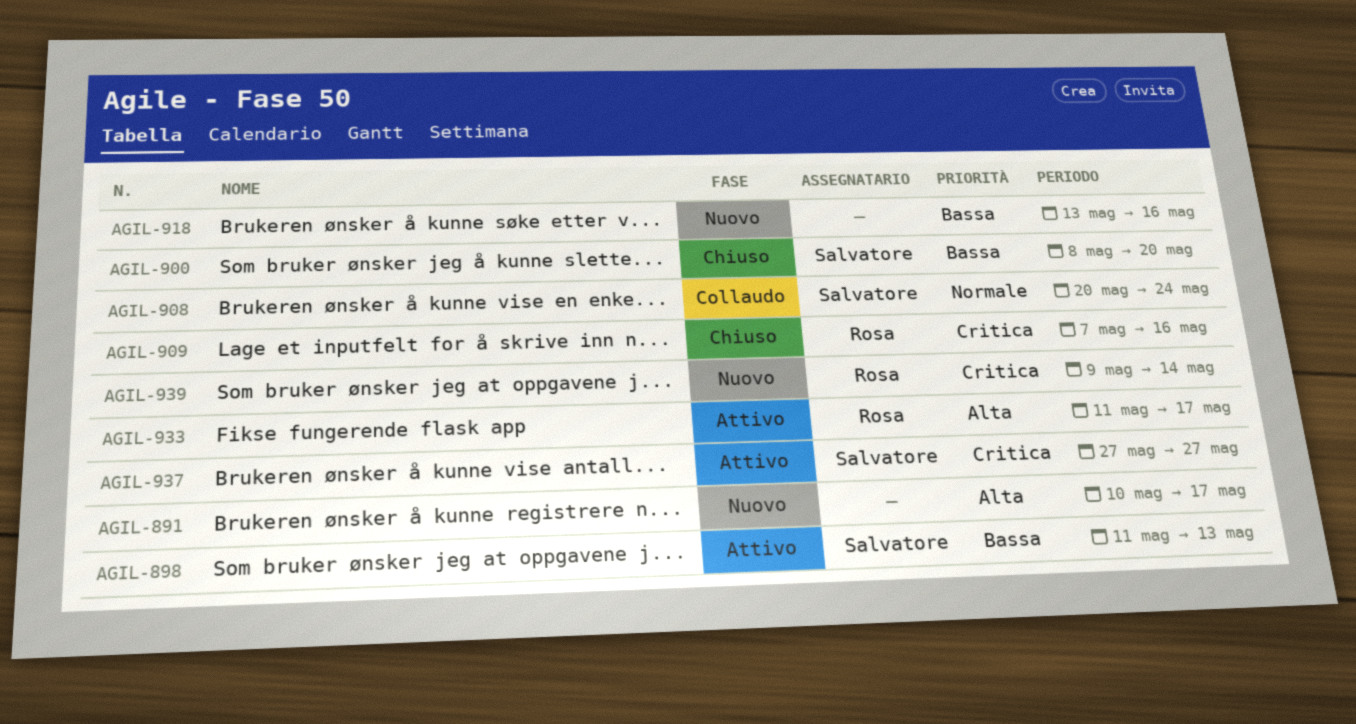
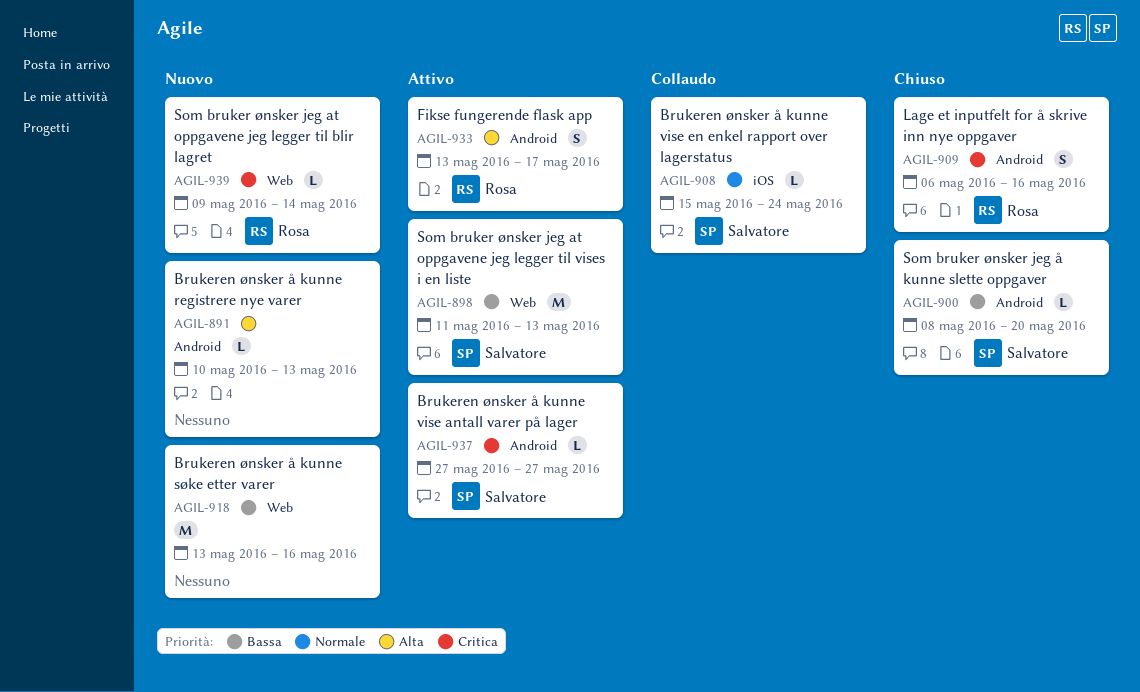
AGIL-891, due: May 17 -> May 13
AGIL-908, start: May 20 -> May 15
AGIL-909, start: May 7 -> May 6
AGIL-933, start: May 11 -> May 13

